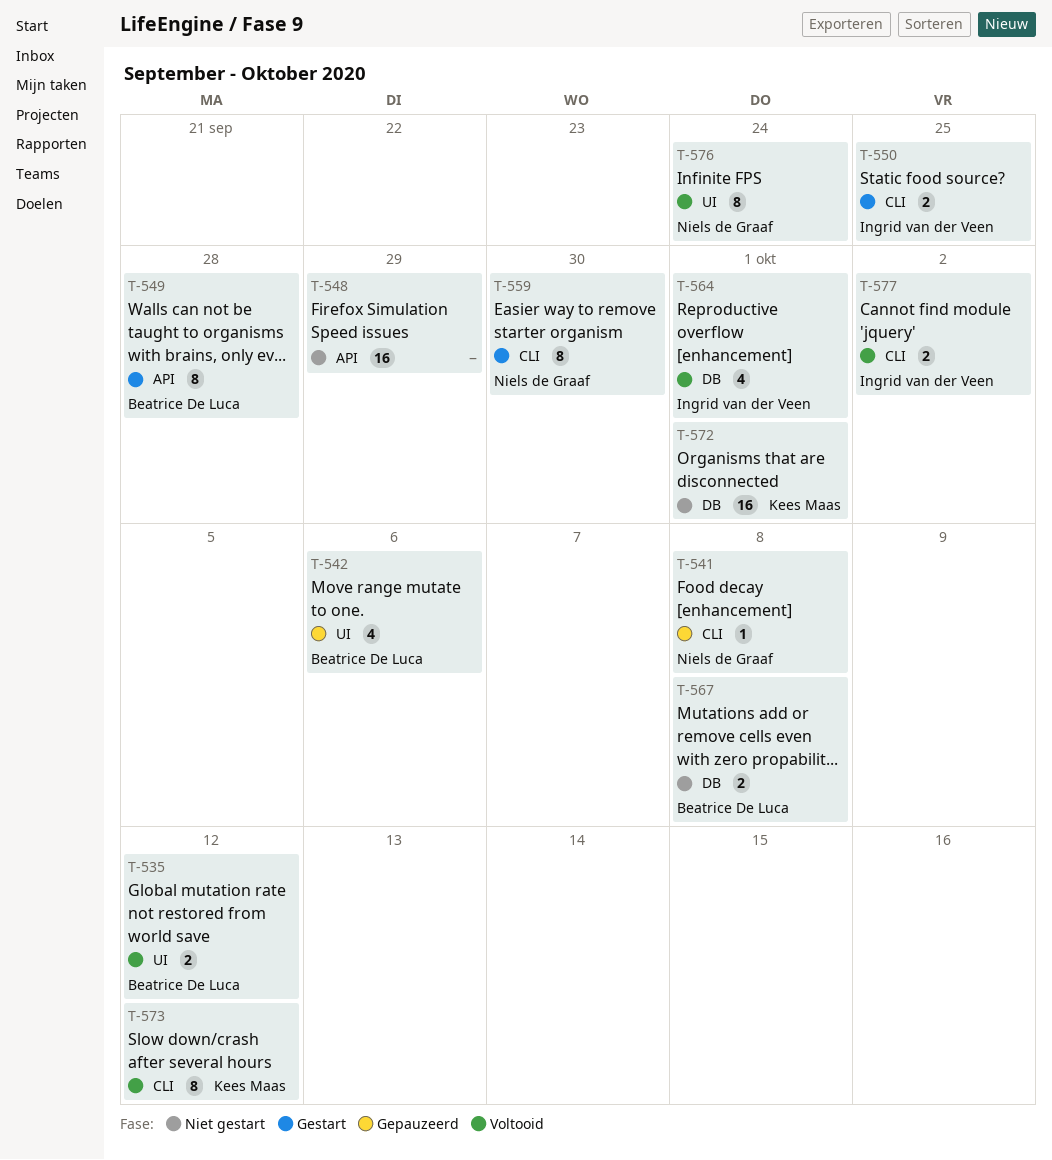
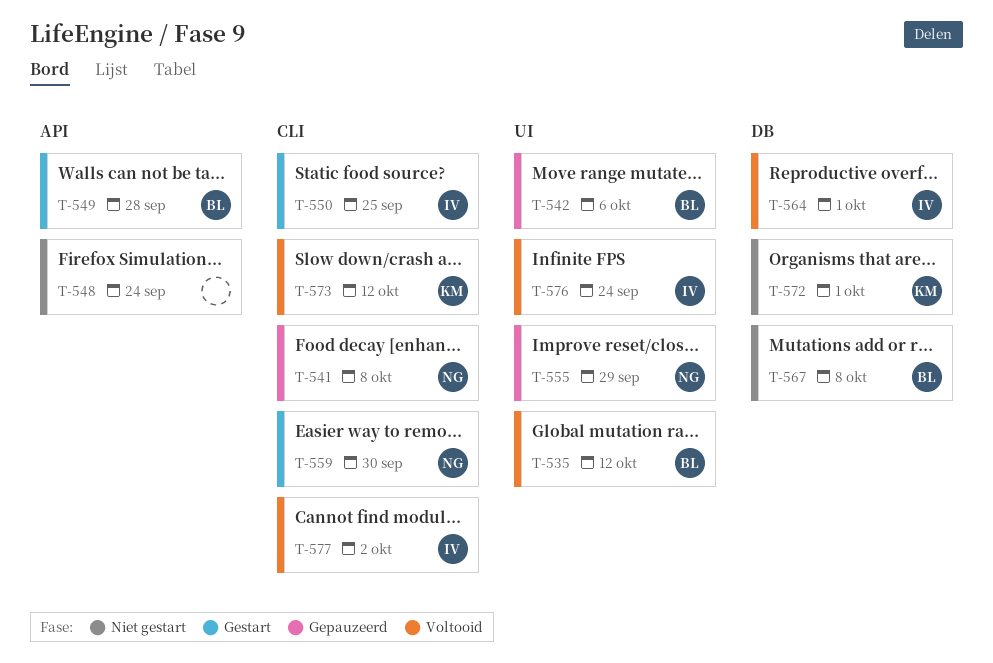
T-548, due: Sep 29 -> Sep 24
T-555: none -> present
T-576, owner: Niels de Graaf -> Ingrid van der Veen

